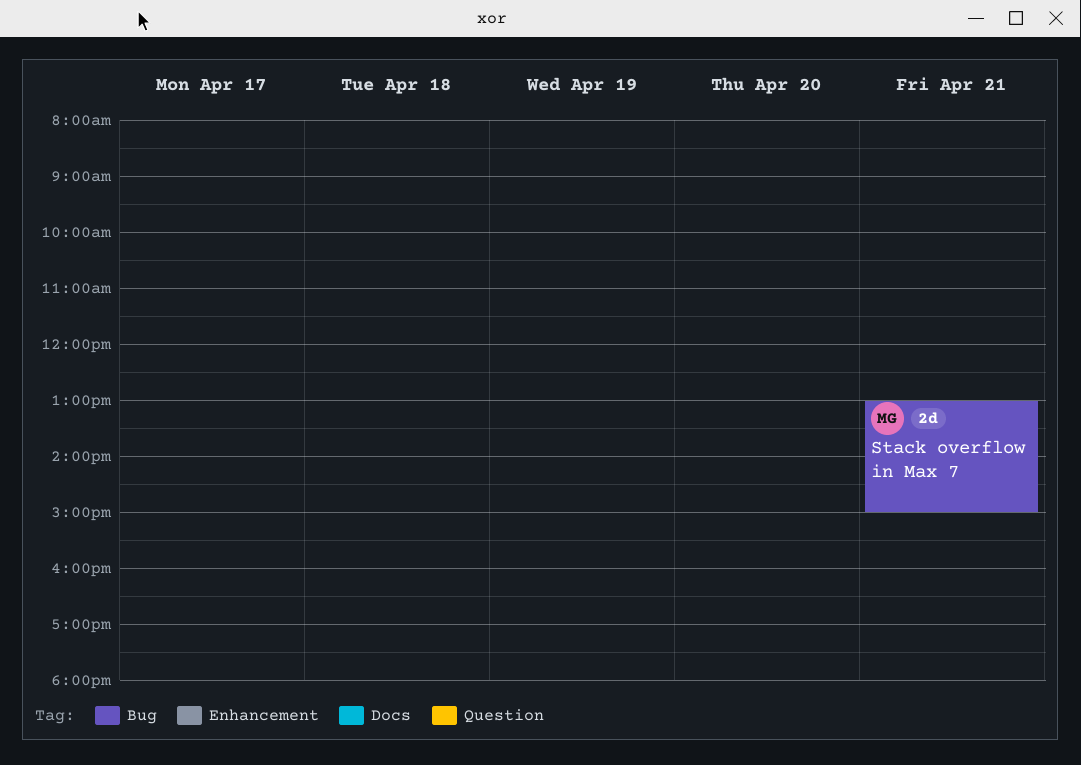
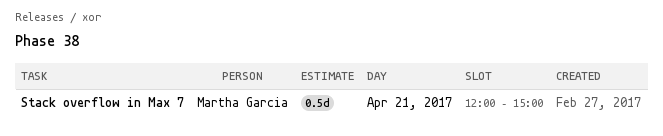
Stack overflow in Max 7, estimate: 2d -> 0.5d
Stack overflow in Max 7, begins: 13:00 -> 12:00

